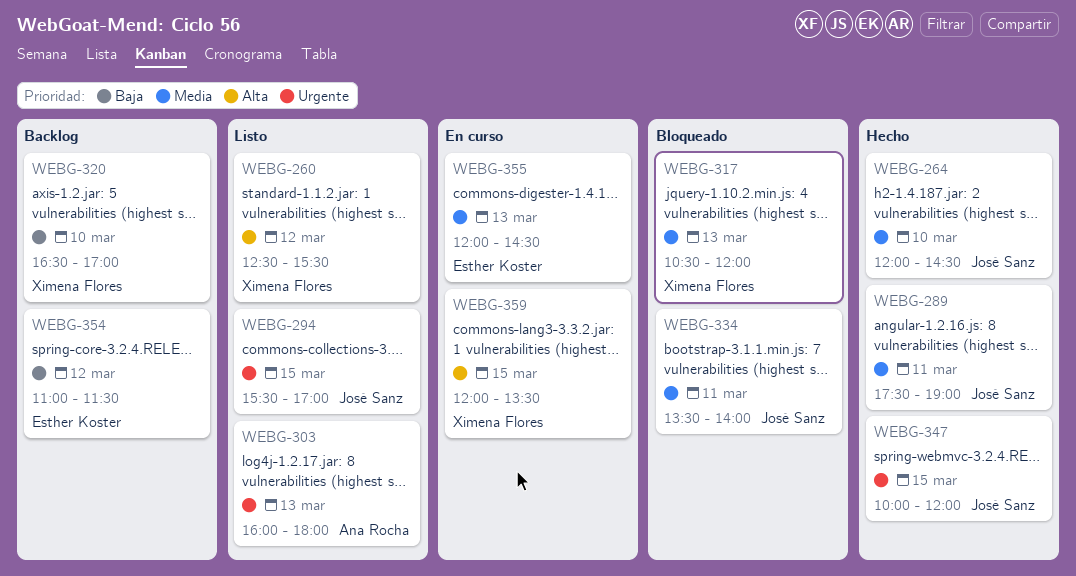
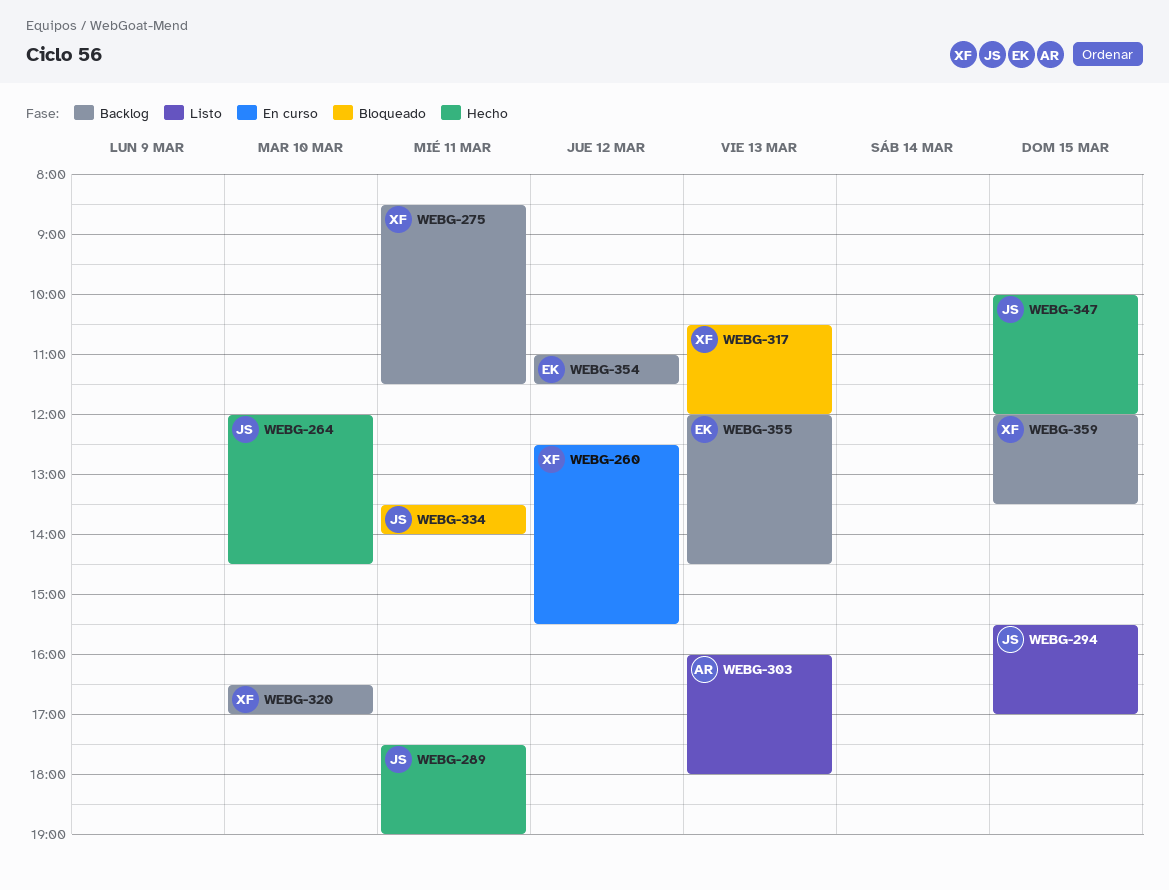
WEBG-260, status: Listo -> En curso
WEBG-275: none -> present
WEBG-355, status: En curso -> Backlog
WEBG-359, status: En curso -> Backlog

